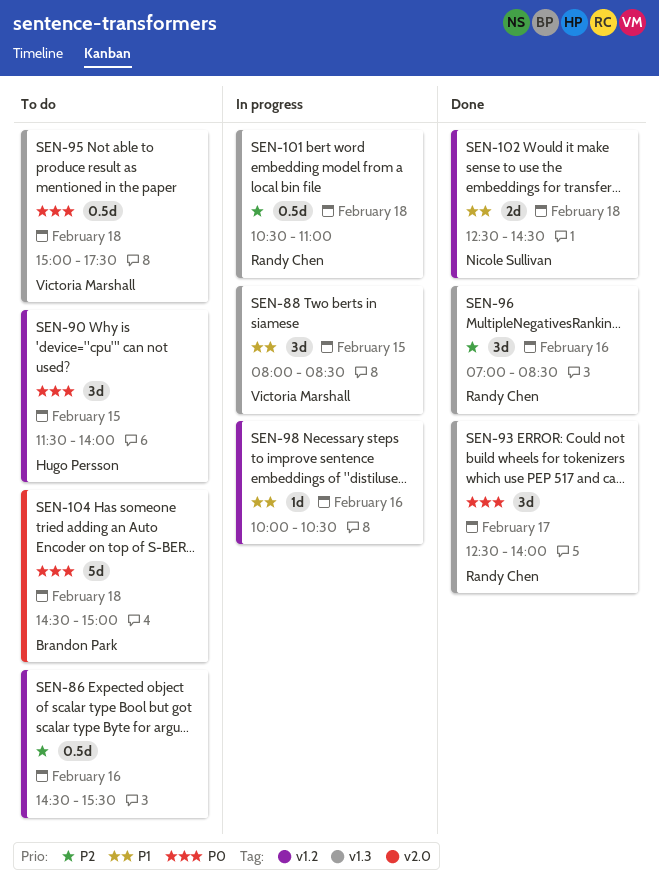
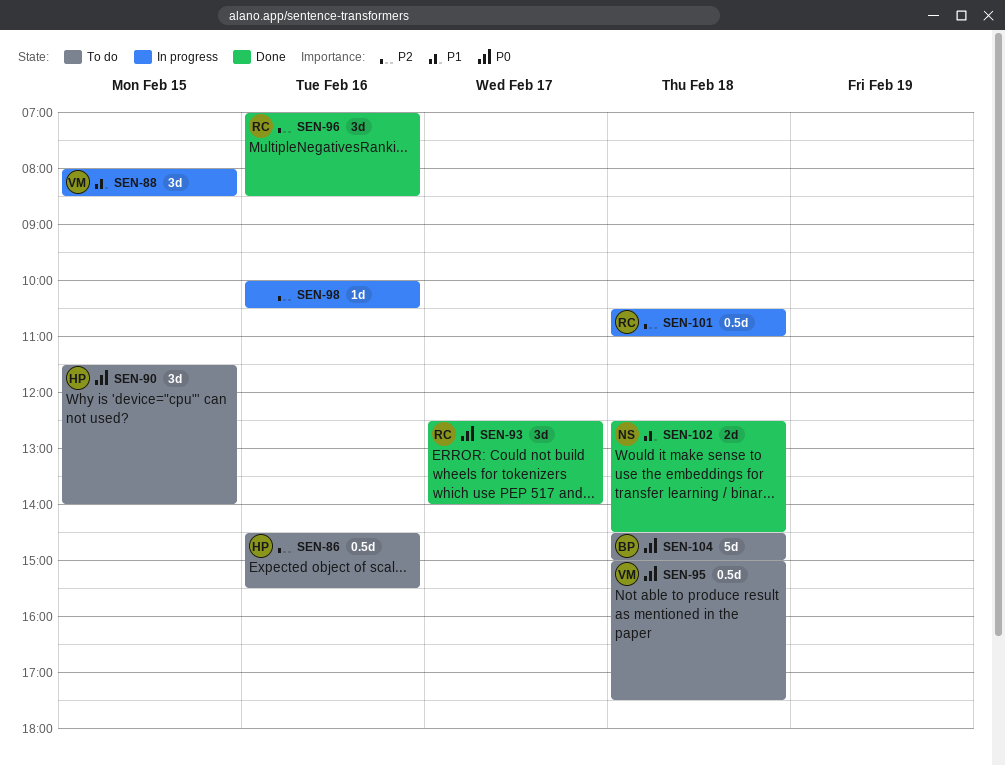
SEN-86, owner: none -> Hugo Persson
SEN-98, priority: P1 -> P2

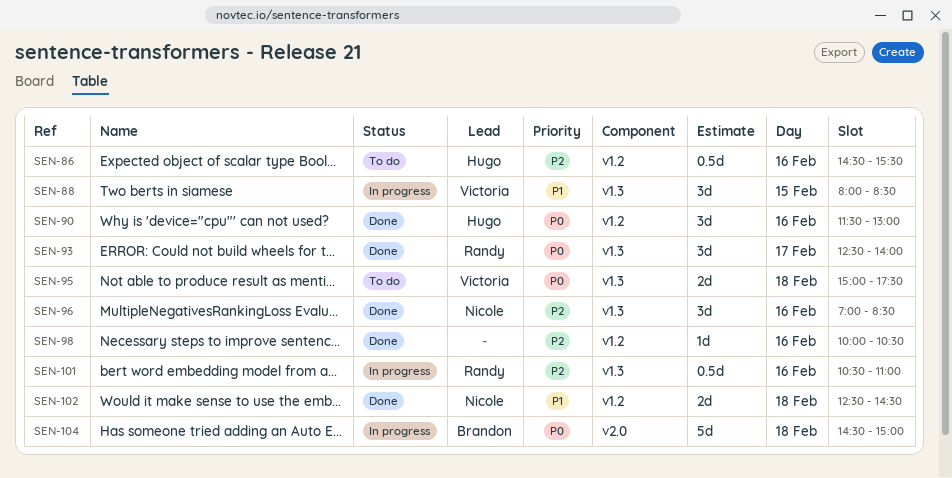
SEN-90, status: To do -> Done
SEN-90, day: Feb 15 -> Feb 16
SEN-90, ends: 14:00 -> 13:00
SEN-95, estimate: 0.5d -> 2d
SEN-96, owner: Randy -> Nicole
SEN-98, status: In progress -> Done
SEN-101, day: Feb 18 -> Feb 16
SEN-104, status: To do -> In progress

